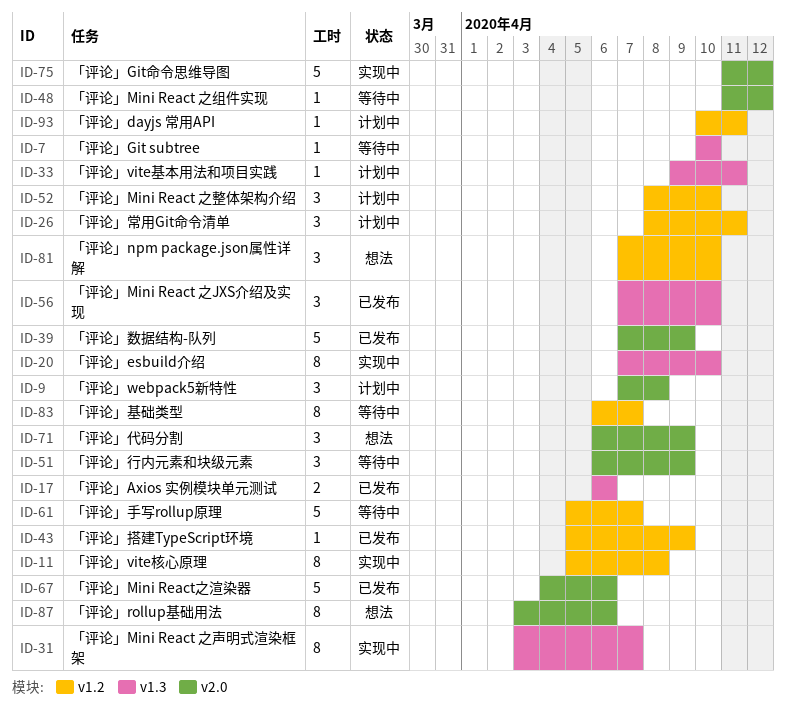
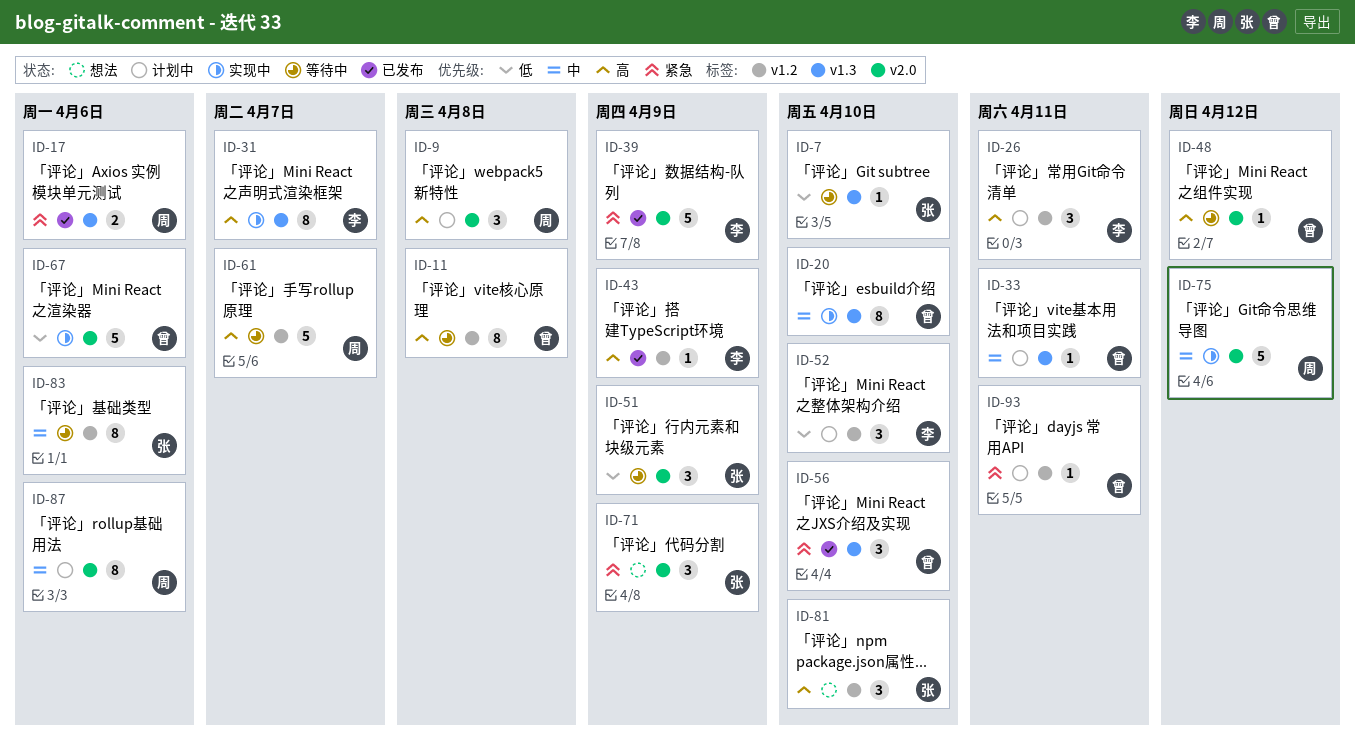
ID-11, status: 实现中 -> 等待中
ID-67, status: 已发布 -> 实现中
ID-83, due: Apr 7 -> Apr 6
ID-87, status: 想法 -> 计划中

